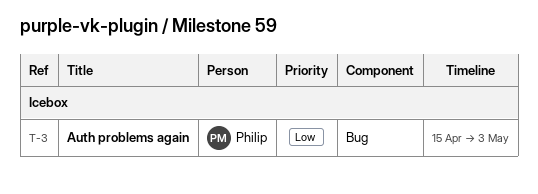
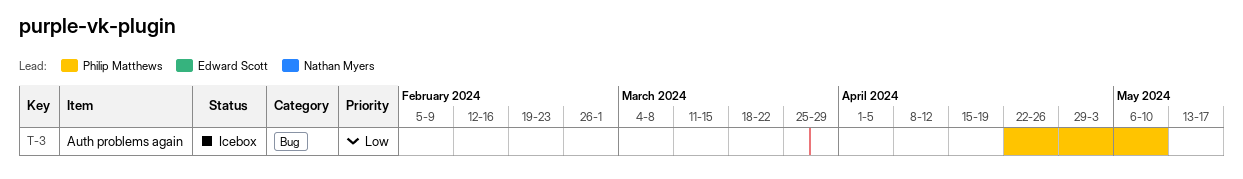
T-3, start: Apr 15 -> Apr 22
T-3, due: May 3 -> May 10

